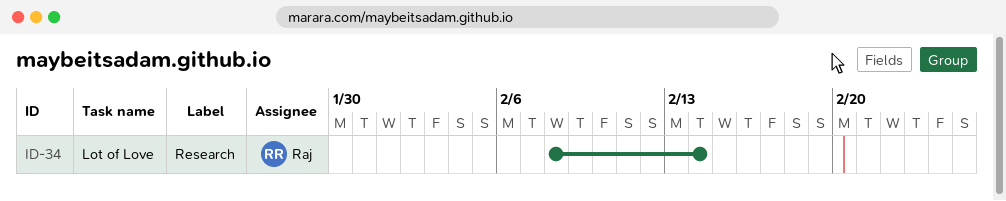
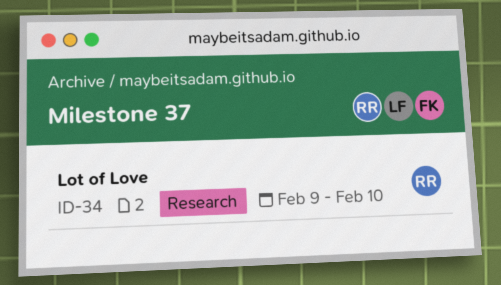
ID-34, start: Feb 8 -> Feb 9
ID-34, due: Feb 14 -> Feb 10

